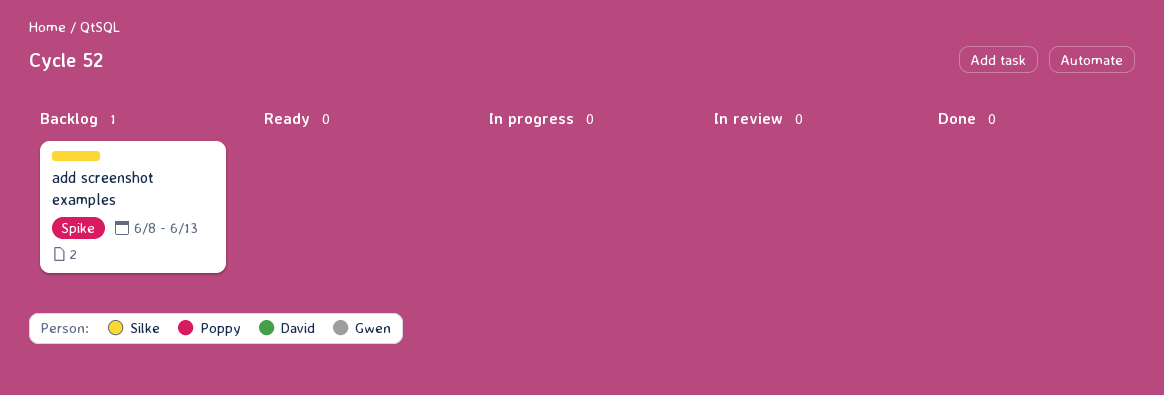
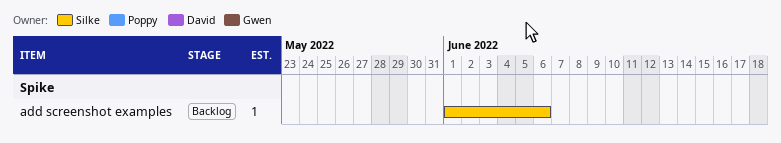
add screenshot examples, start: Jun 8 -> Jun 1
add screenshot examples, due: Jun 13 -> Jun 6

